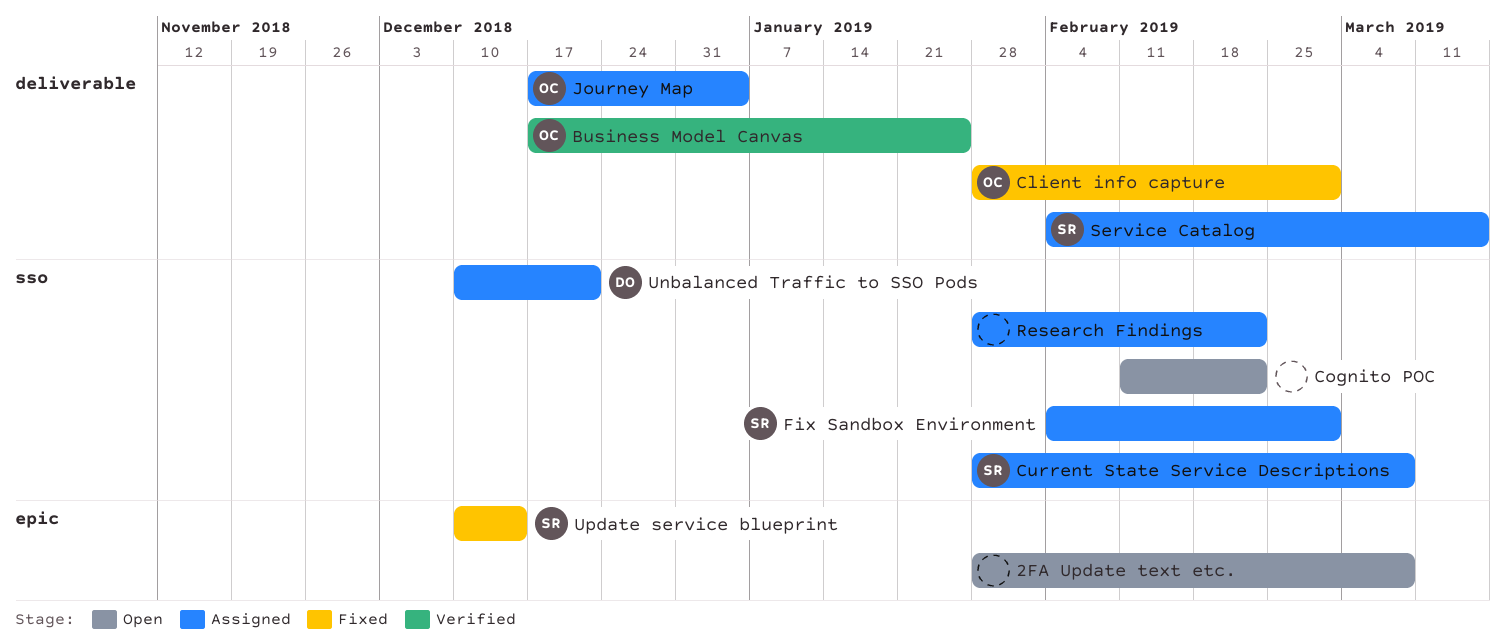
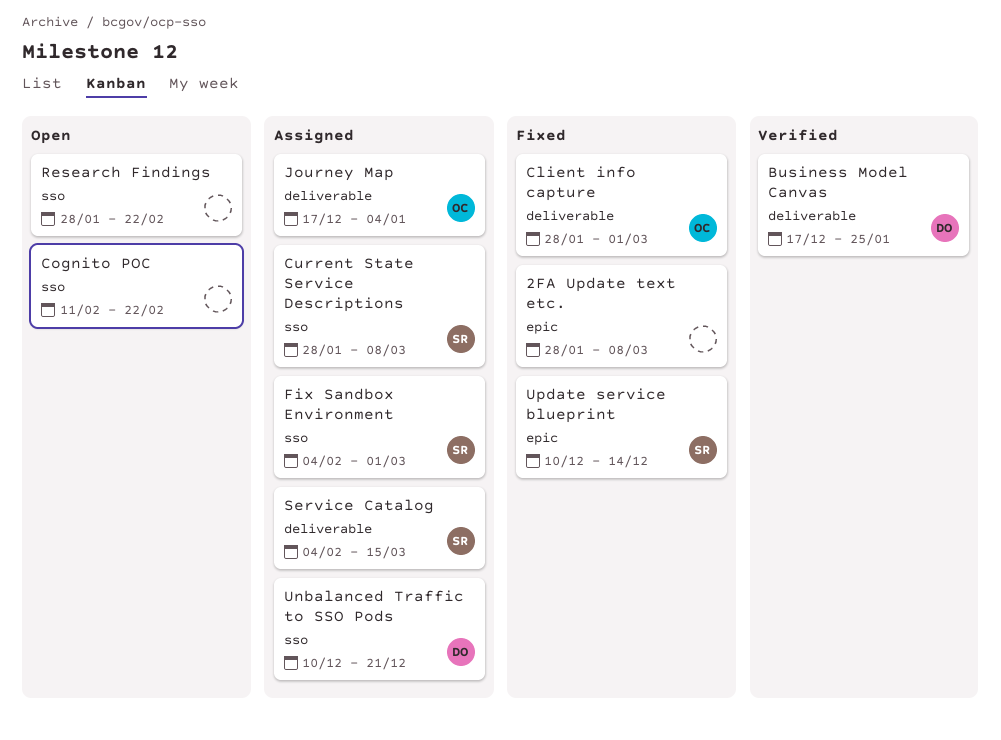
2FA Update text etc., status: Open -> Fixed
Business Model Canvas, owner: OC -> DO
Research Findings, status: Assigned -> Open

